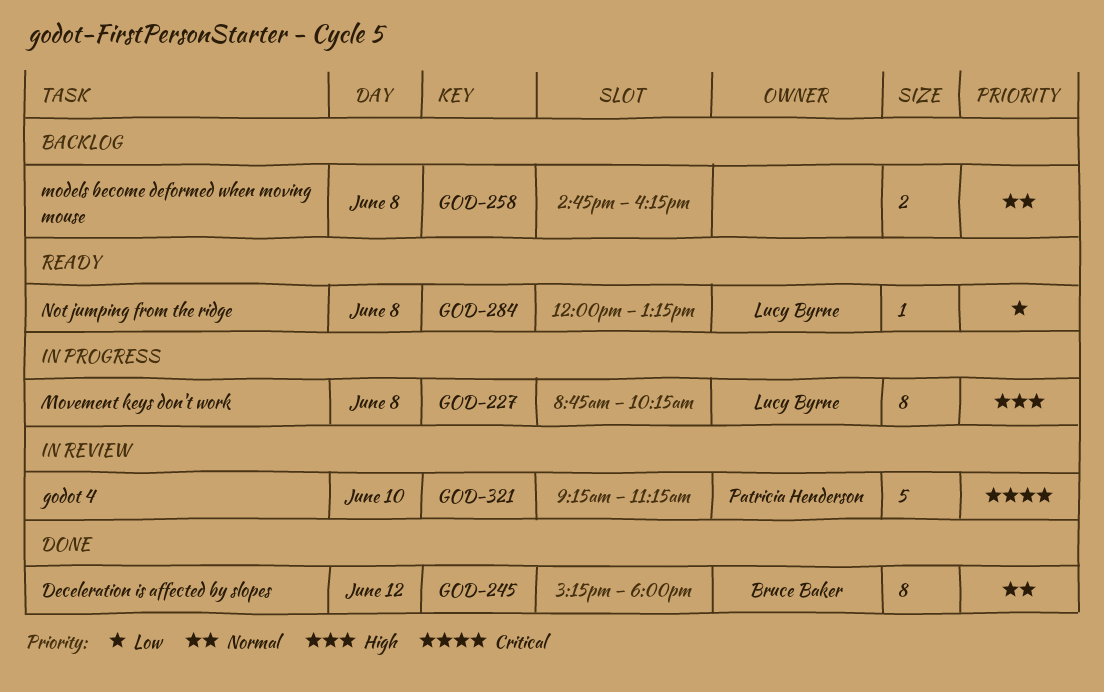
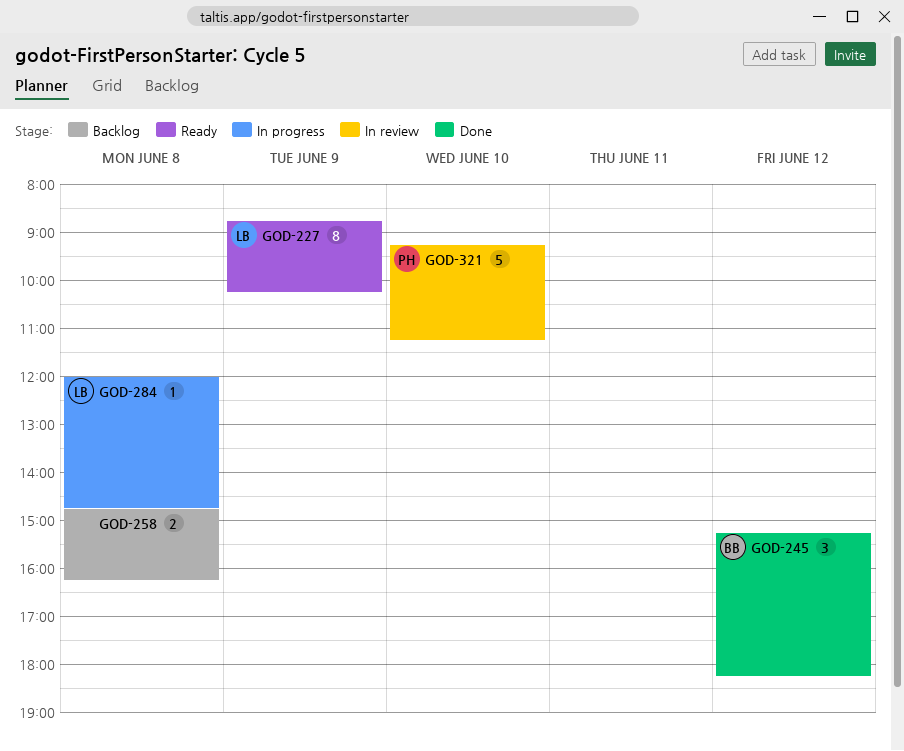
GOD-227, status: In progress -> Ready
GOD-227, day: Jun 8 -> Jun 9
GOD-245, estimate: 8 -> 3
GOD-245, ends: 18:00 -> 18:15
GOD-284, status: Ready -> In progress
GOD-284, ends: 13:15 -> 14:45

